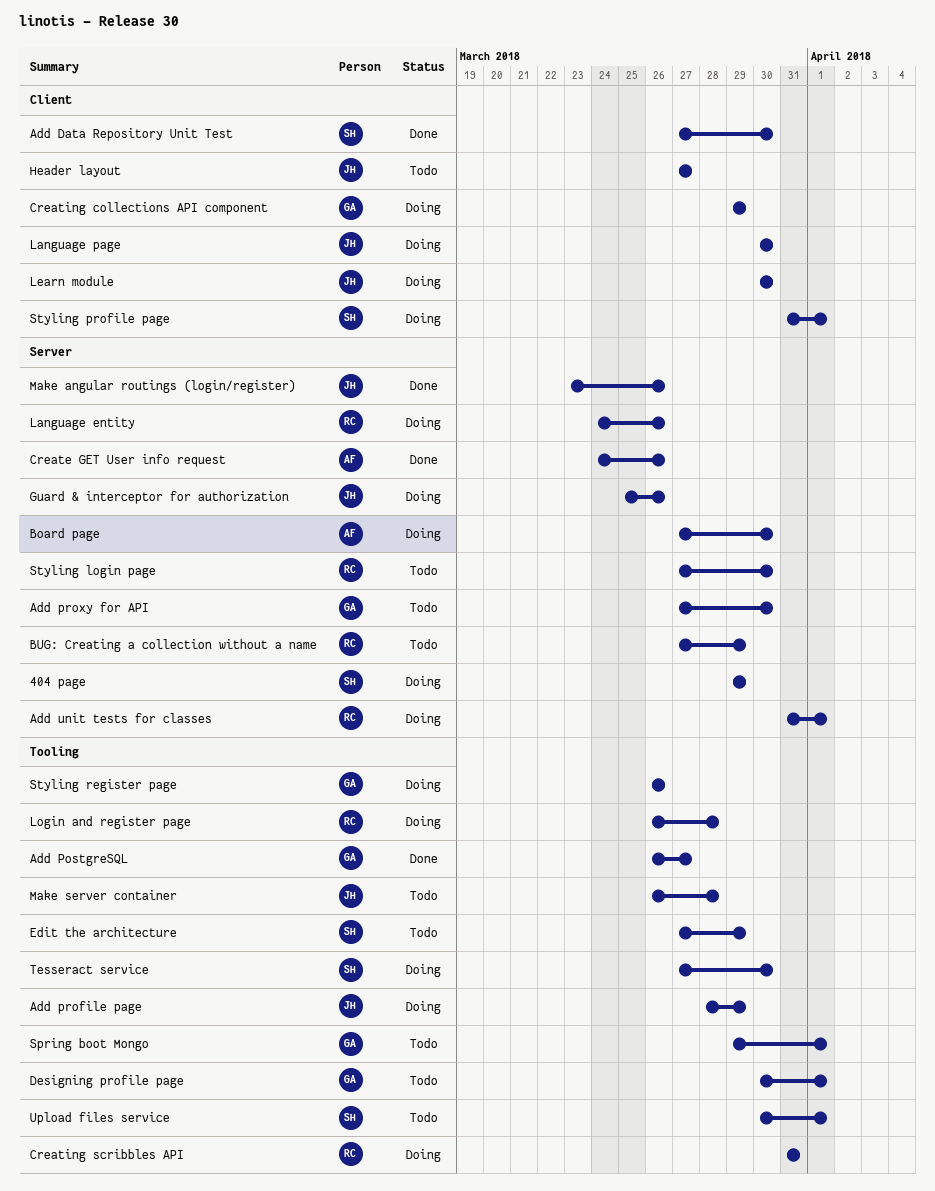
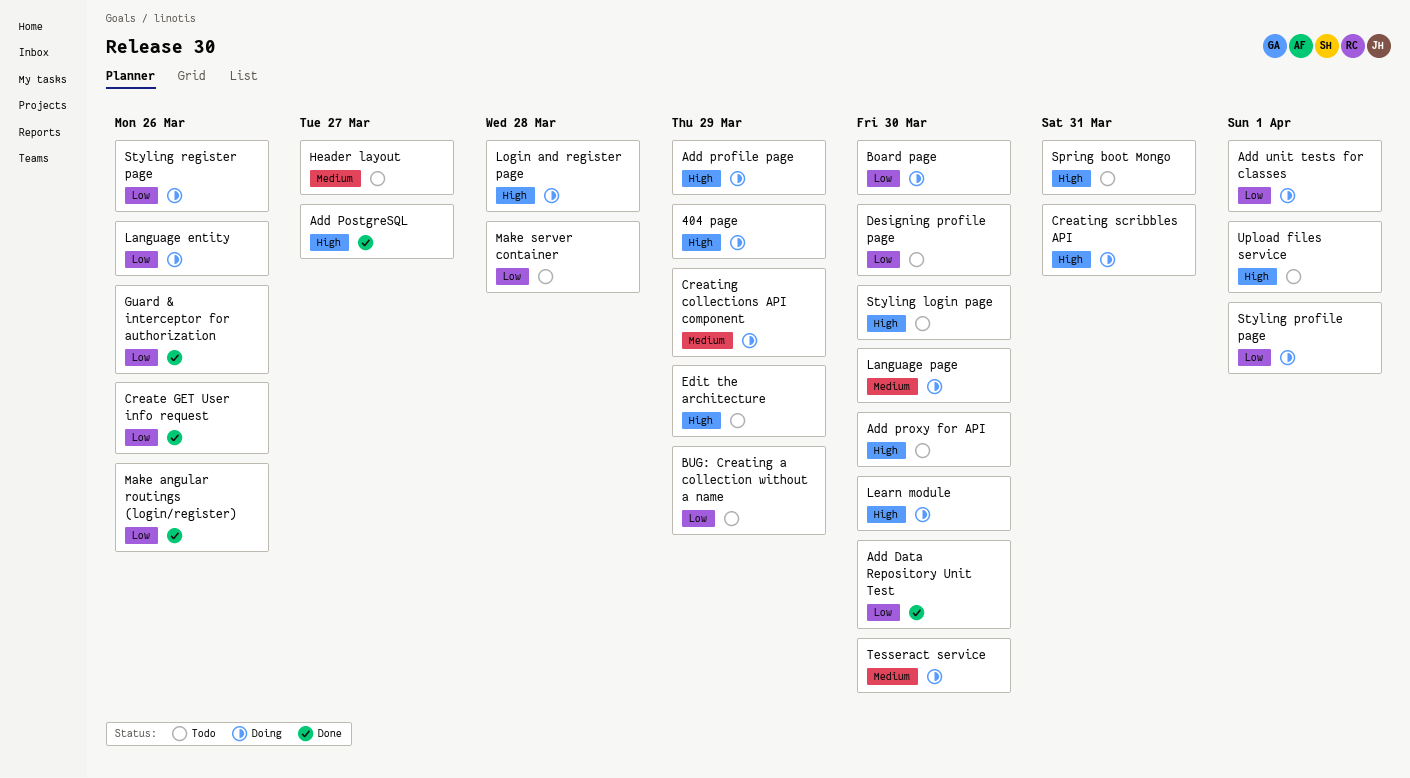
Designing profile page, due: Apr 1 -> Mar 30
Guard & interceptor for authorization, status: Doing -> Done
Spring boot Mongo, due: Apr 1 -> Mar 31

